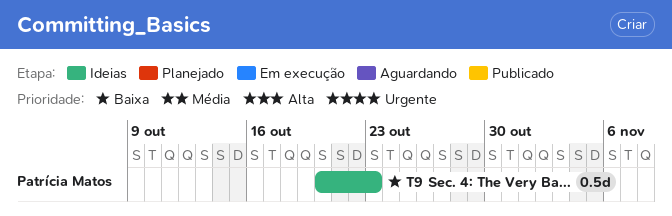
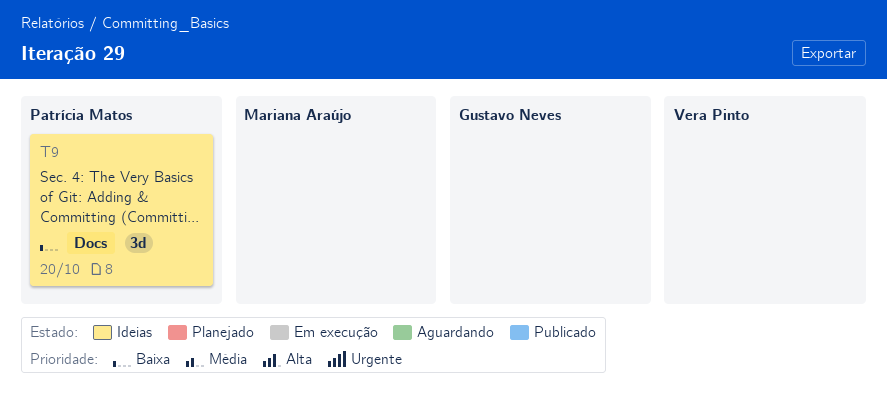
T9, estimate: 0.5d -> 3d
T9, due: Oct 23 -> Oct 20

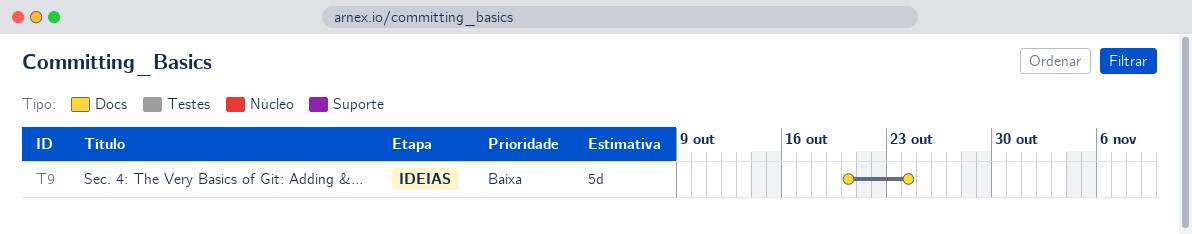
T9, estimate: 3d -> 5d
T9, due: Oct 20 -> Oct 24

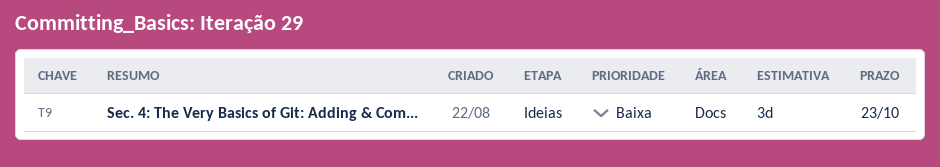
T9, estimate: 5d -> 3d
T9, due: Oct 24 -> Oct 23

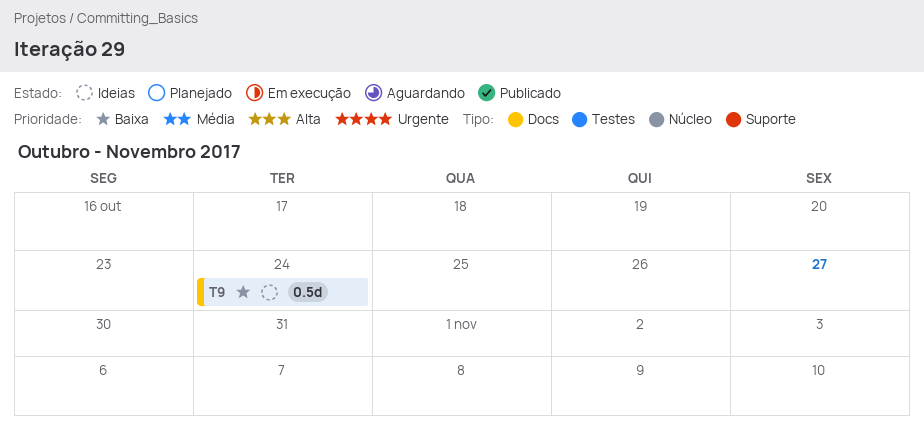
T9, estimate: 3d -> 0.5d
T9, due: Oct 23 -> Oct 24

